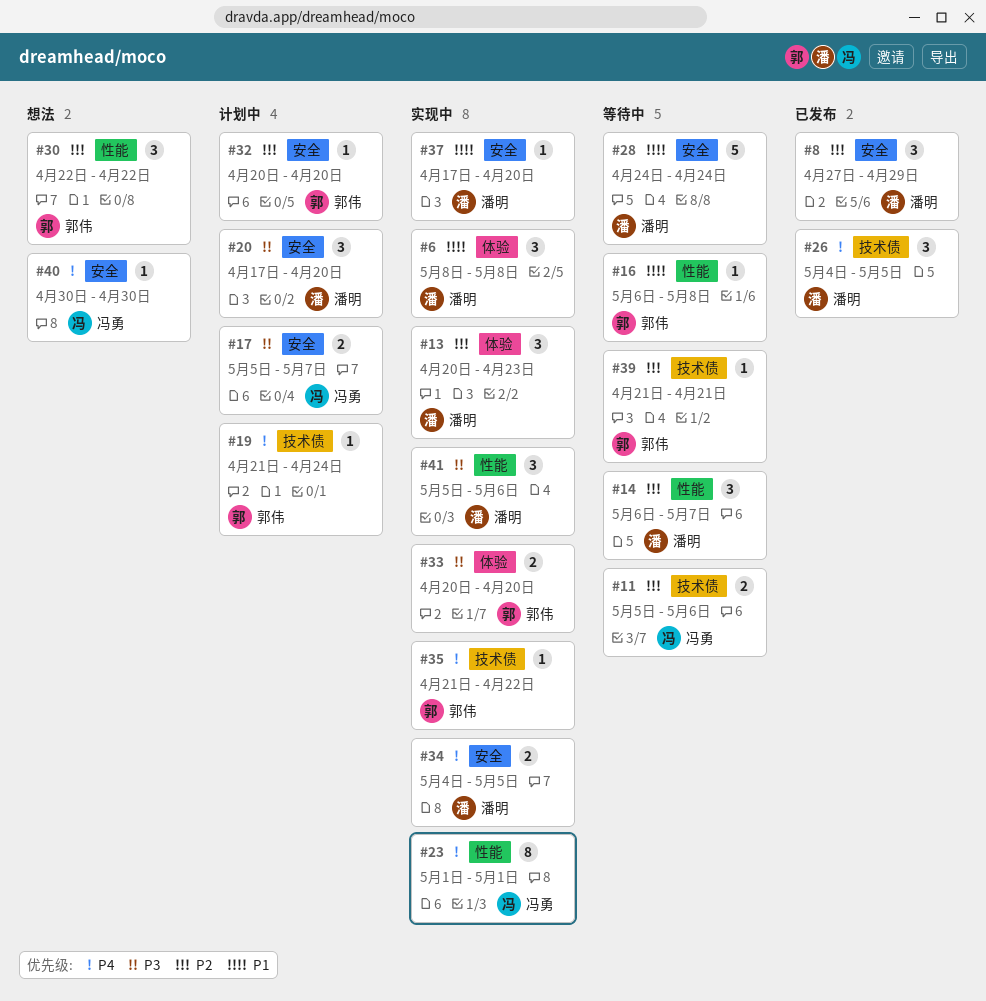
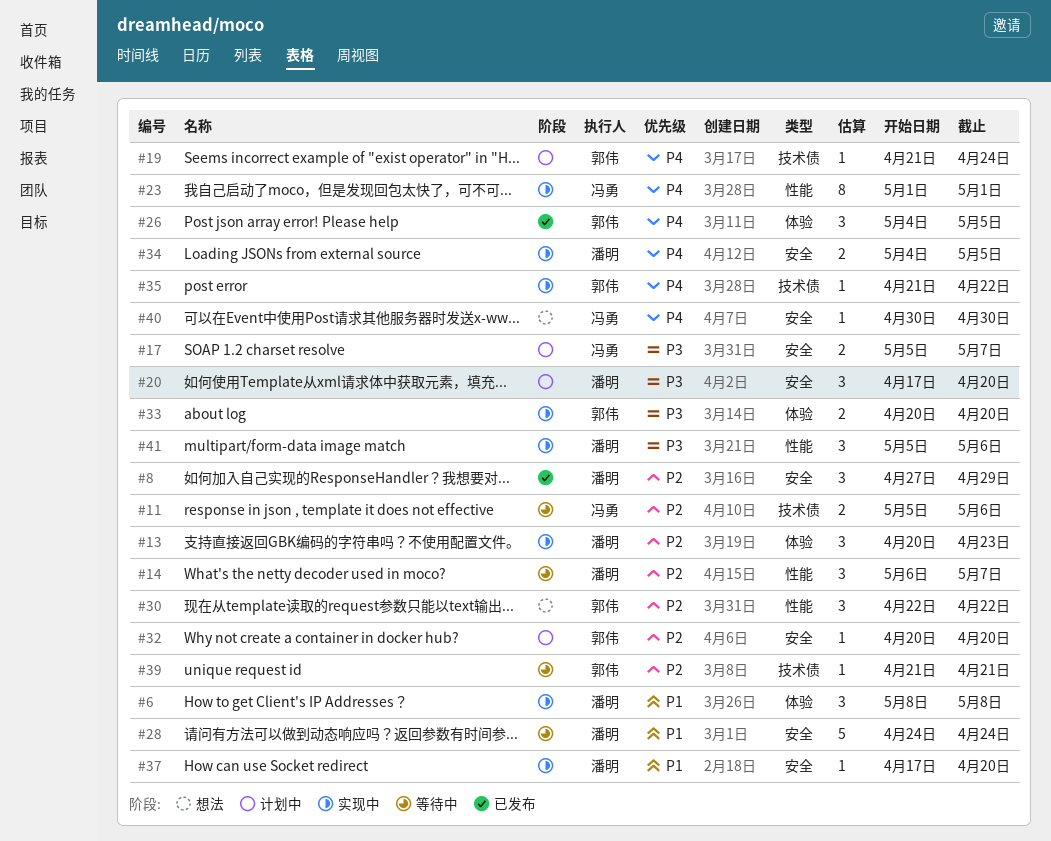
#16: present -> none
#26, owner: 潘明 -> 郭伟
#26, label: 技术债 -> 体验

